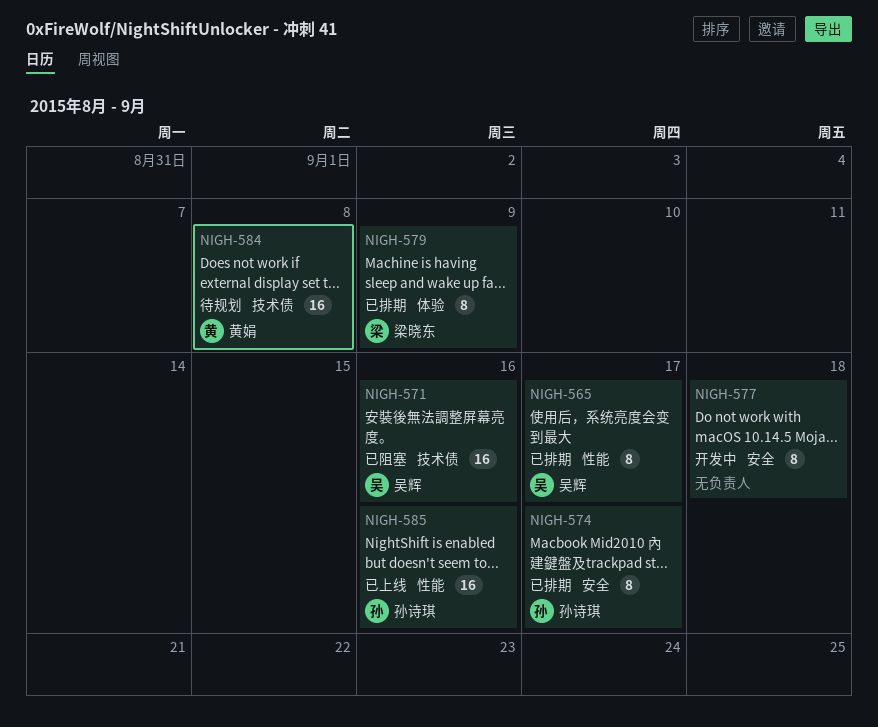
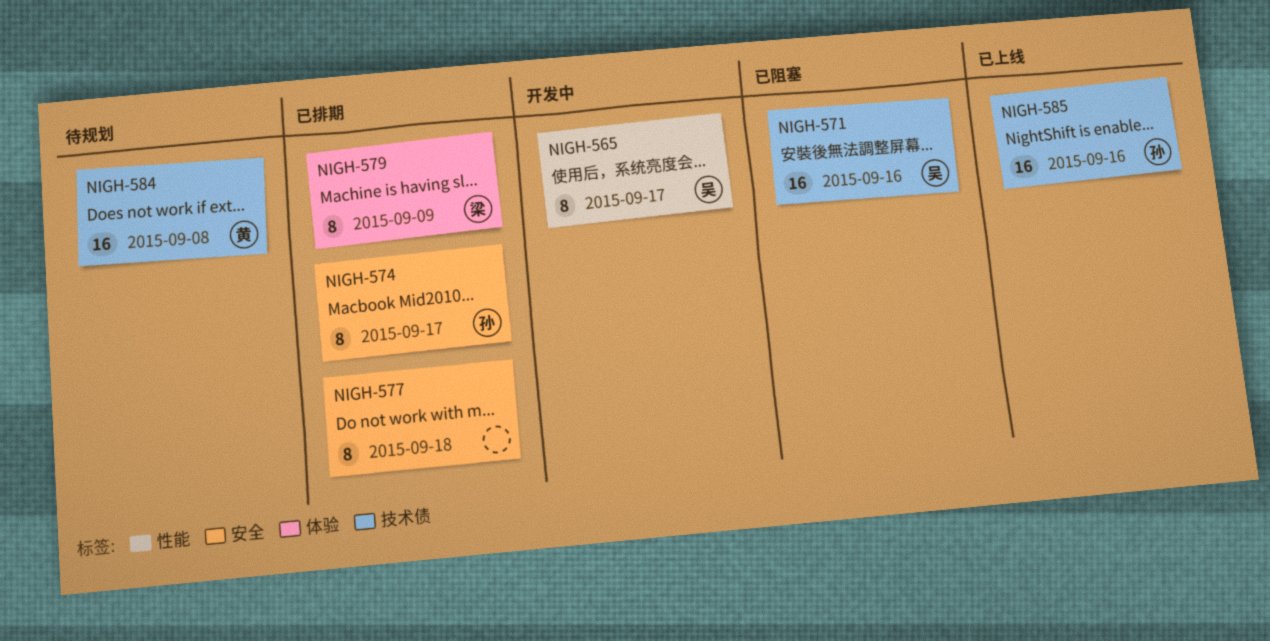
NIGH-565, status: 已排期 -> 开发中
NIGH-577, status: 开发中 -> 已排期
NIGH-585, label: 性能 -> 技术债

